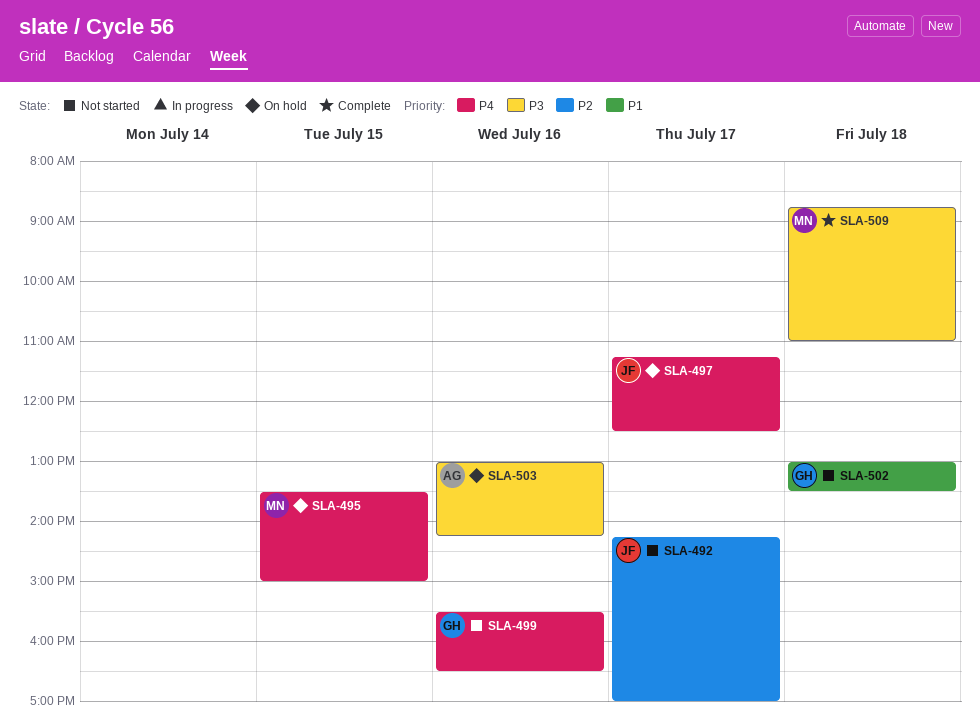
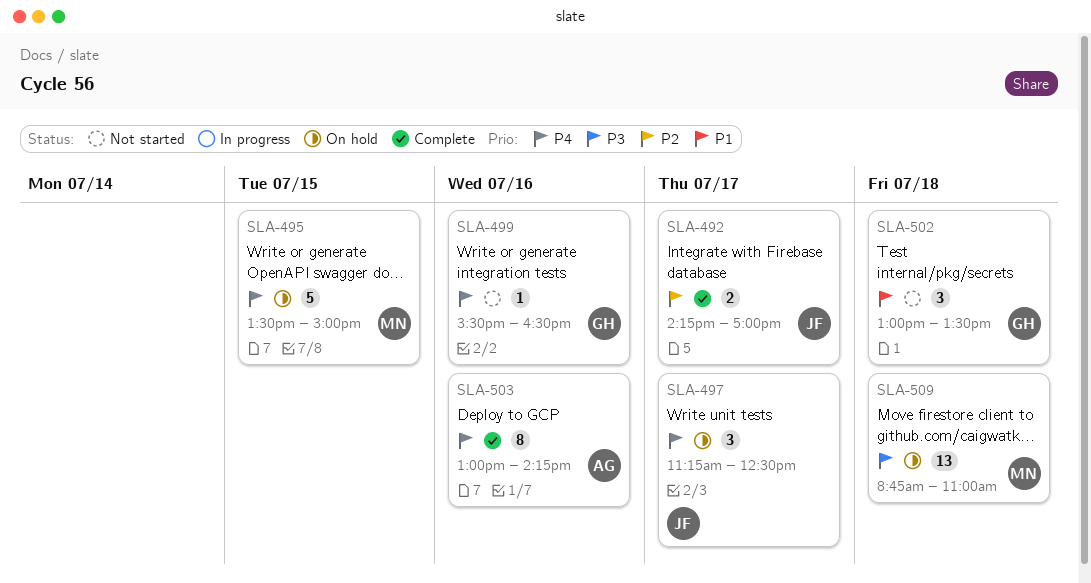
SLA-492, status: Not started -> Complete
SLA-503, status: On hold -> Complete
SLA-503, priority: P3 -> P4
SLA-509, status: Complete -> On hold

